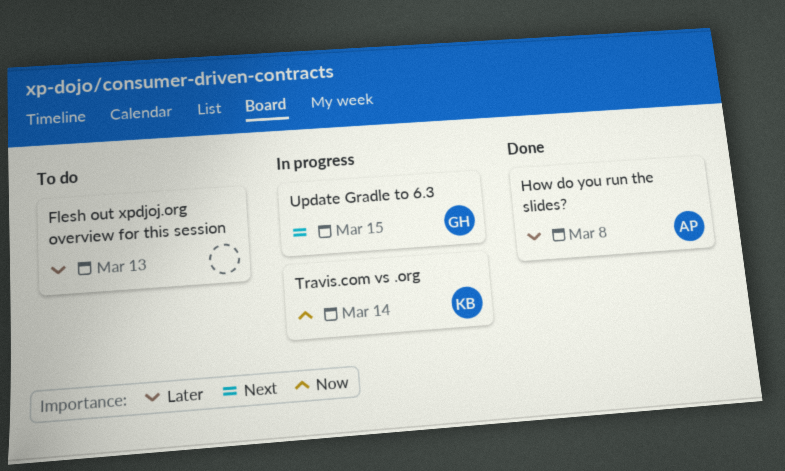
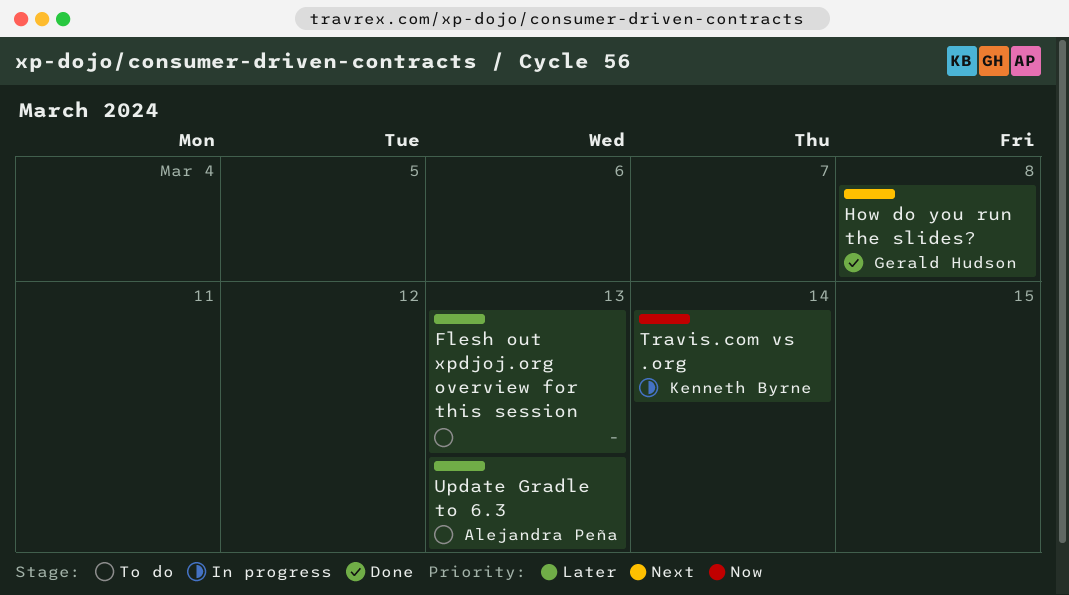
How do you run the slides?, owner: Alejandra Peña -> Gerald Hudson
How do you run the slides?, priority: Later -> Next
Update Gradle to 6.3, status: In progress -> To do
Update Gradle to 6.3, owner: Gerald Hudson -> Alejandra Peña
Update Gradle to 6.3, priority: Next -> Later
Update Gradle to 6.3, due: Mar 15 -> Mar 13

